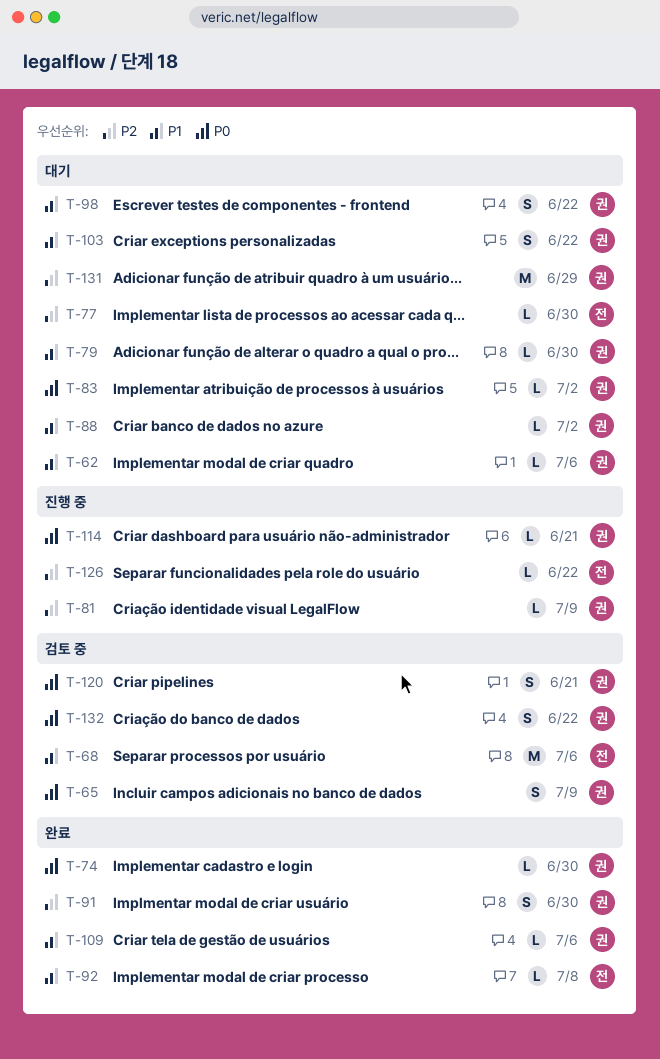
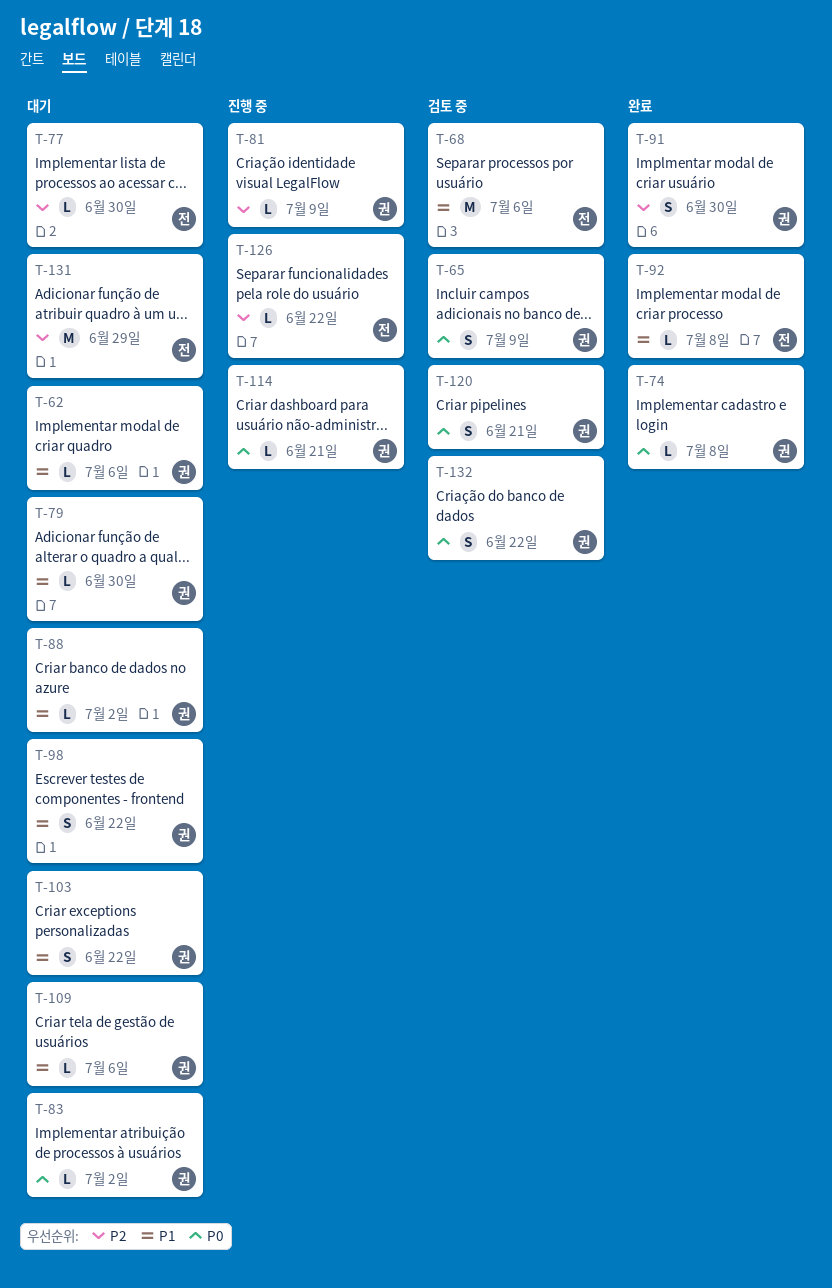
T-74, due: Jun 30 -> Jul 8
T-109, status: 완료 -> 대기
T-131, owner: 권 -> 전

